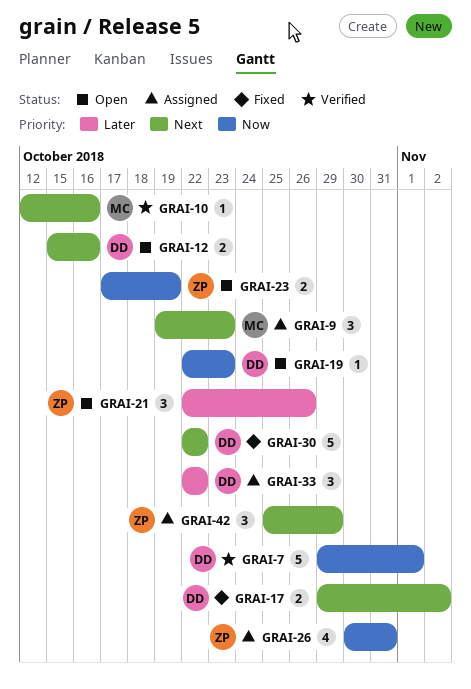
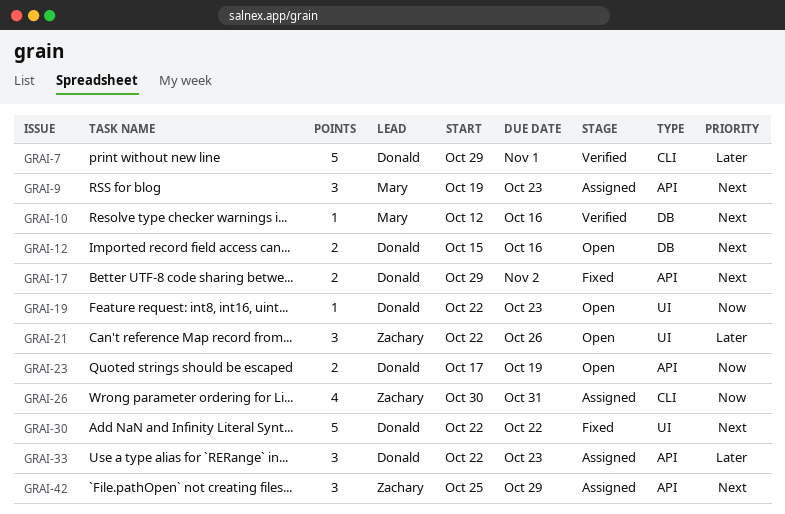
GRAI-7, priority: Now -> Later
GRAI-23, owner: Zachary -> Donald
GRAI-33, due: Oct 22 -> Oct 23

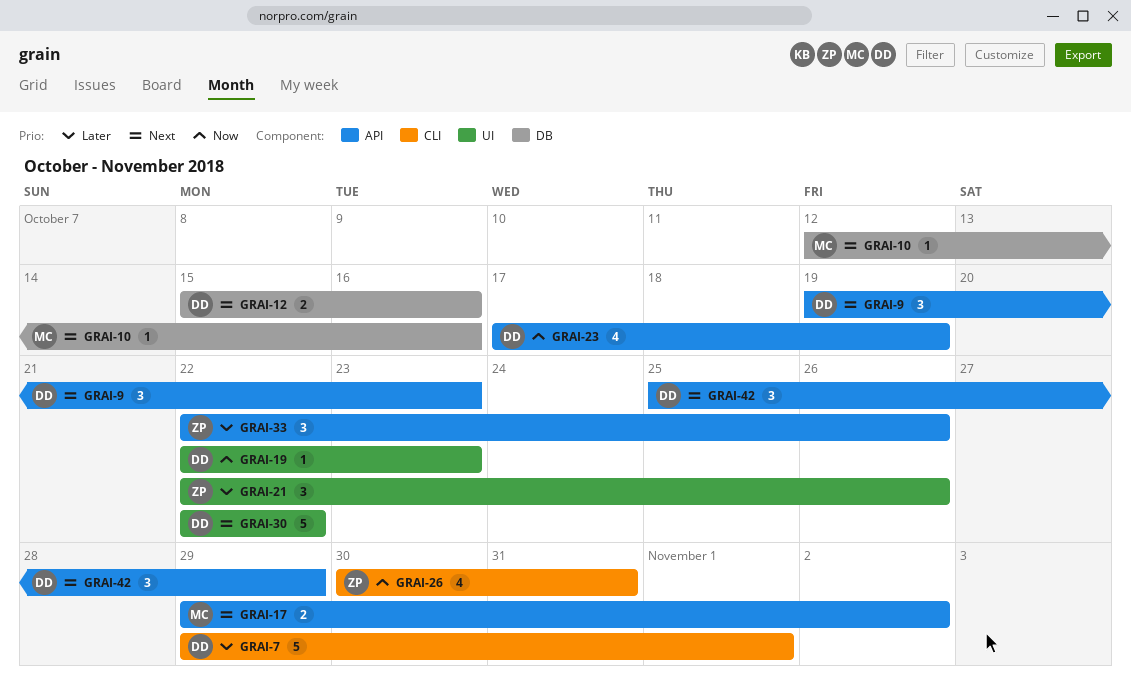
GRAI-9, owner: Mary -> Donald
GRAI-17, owner: Donald -> Mary
GRAI-23, estimate: 2 -> 4
GRAI-33, owner: Donald -> Zachary
GRAI-33, due: Oct 23 -> Oct 26
GRAI-42, owner: Zachary -> Donald

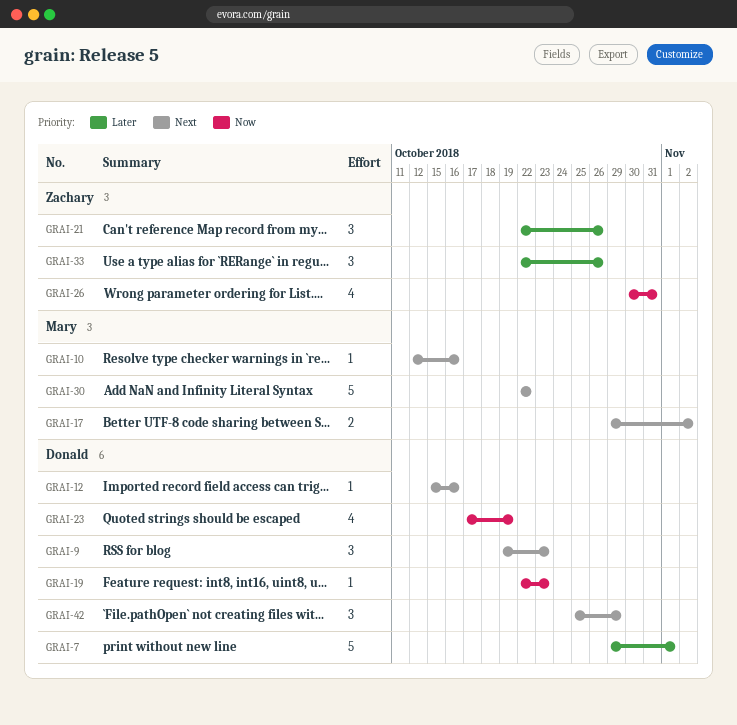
GRAI-12, estimate: 2 -> 1
GRAI-30, owner: Donald -> Mary

